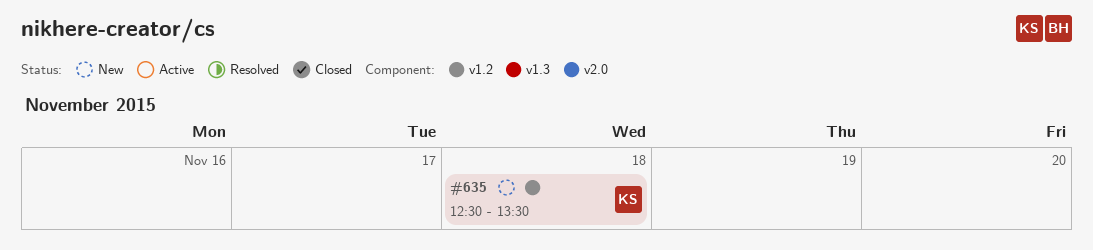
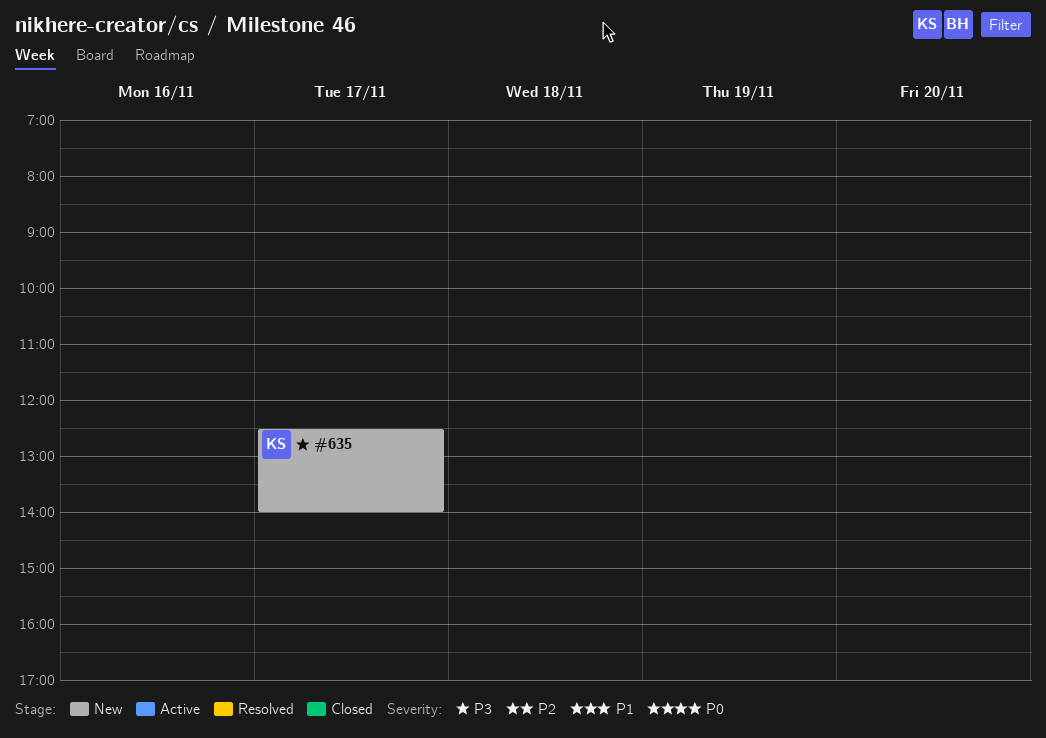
#635, day: Nov 18 -> Nov 17
#635, ends: 13:30 -> 14:00

